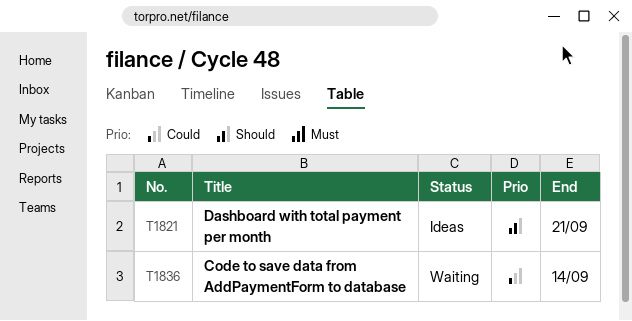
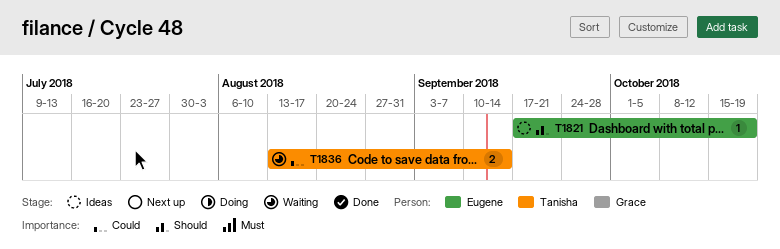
T1821, due: Sep 21 -> Oct 19

